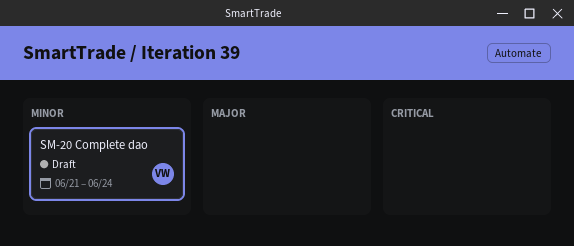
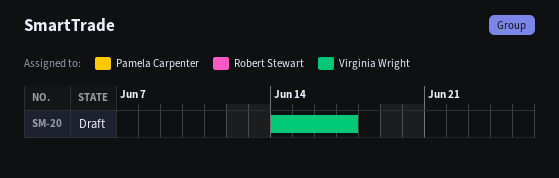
SM-20, start: Jun 21 -> Jun 14
SM-20, due: Jun 24 -> Jun 17

